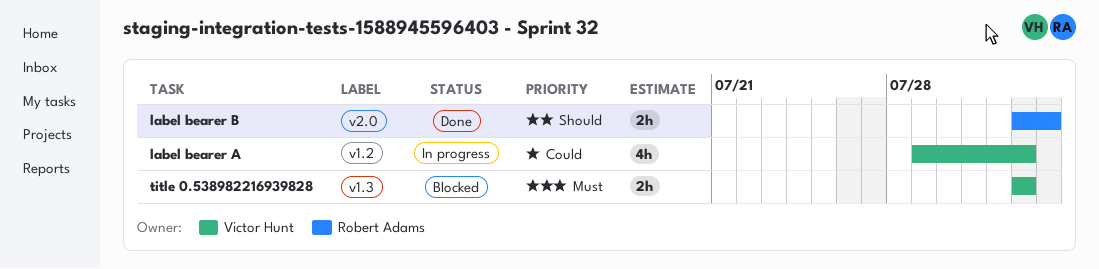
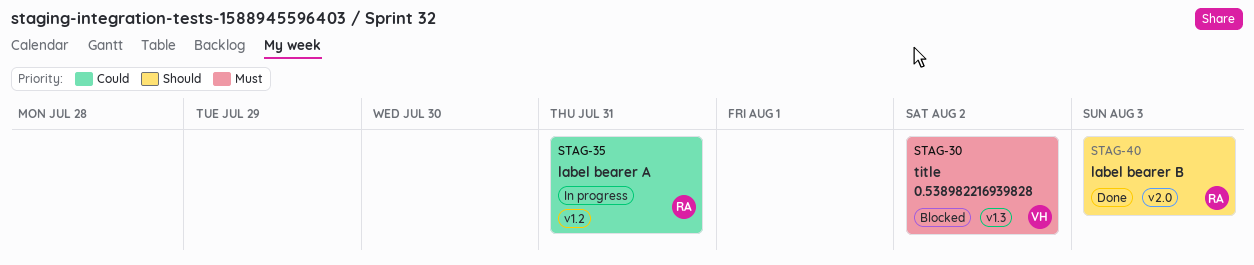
label bearer A, owner: Victor Hunt -> Robert Adams
label bearer A, due: Aug 2 -> Jul 31

